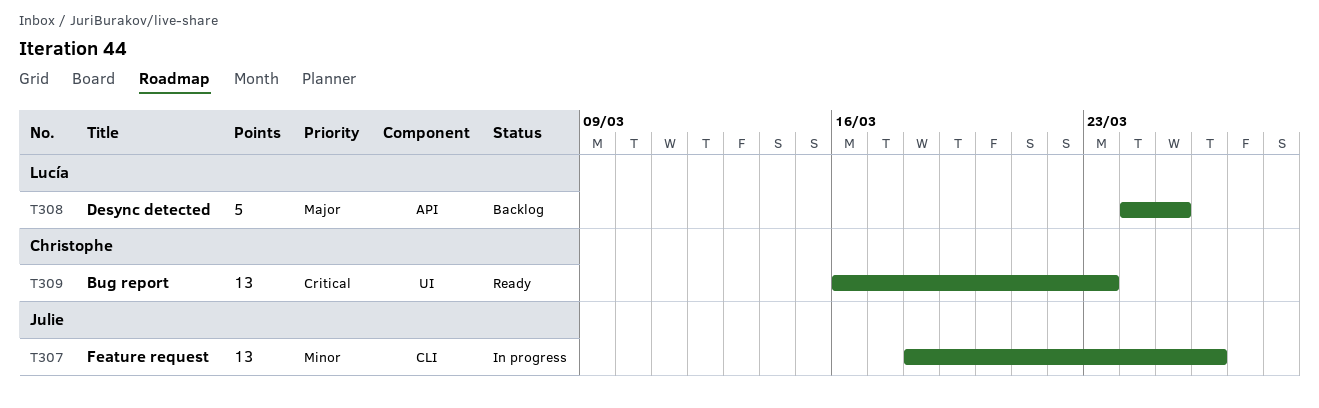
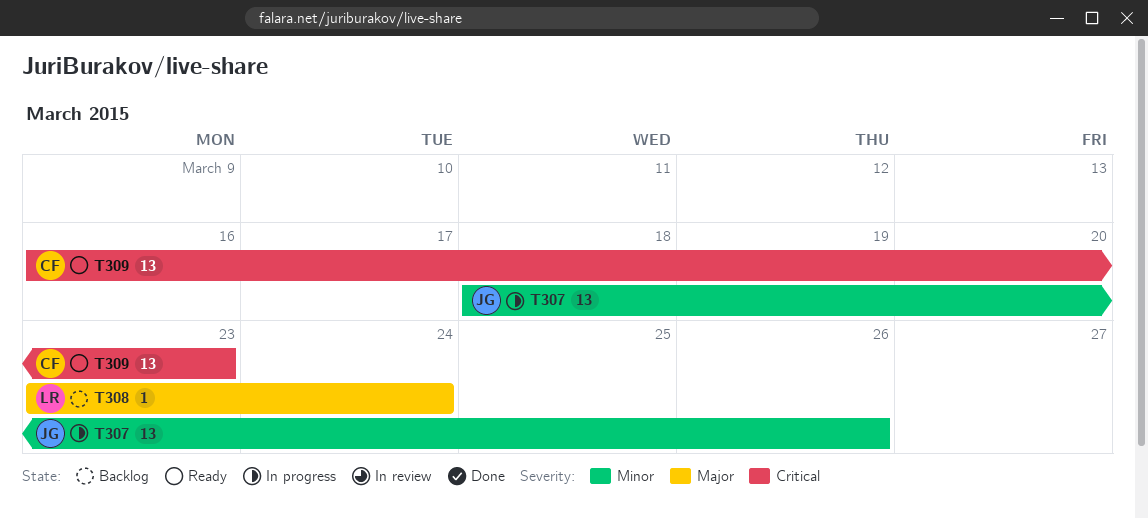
T308, estimate: 5 -> 1
T308, start: Mar 24 -> Mar 23
T308, due: Mar 25 -> Mar 24

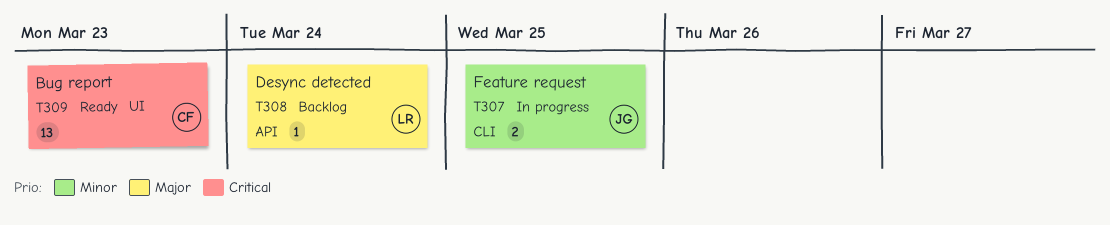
T307, estimate: 13 -> 2
T307, due: Mar 26 -> Mar 25

